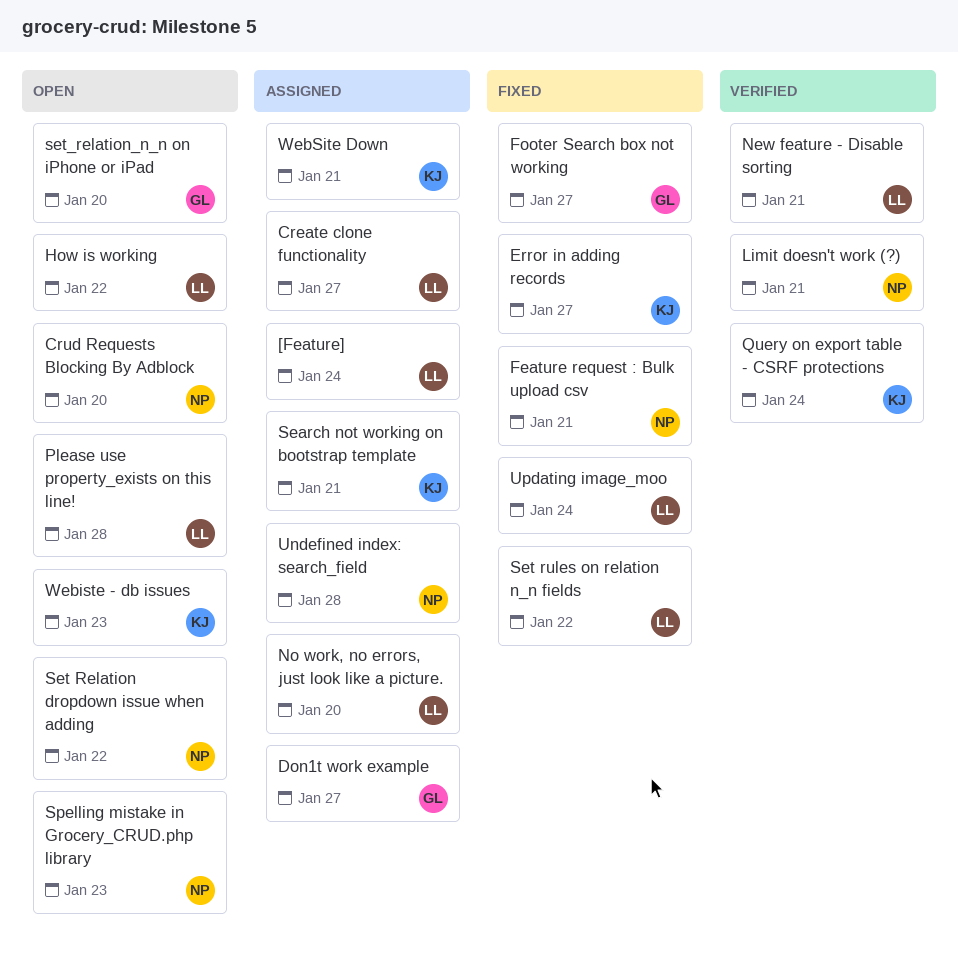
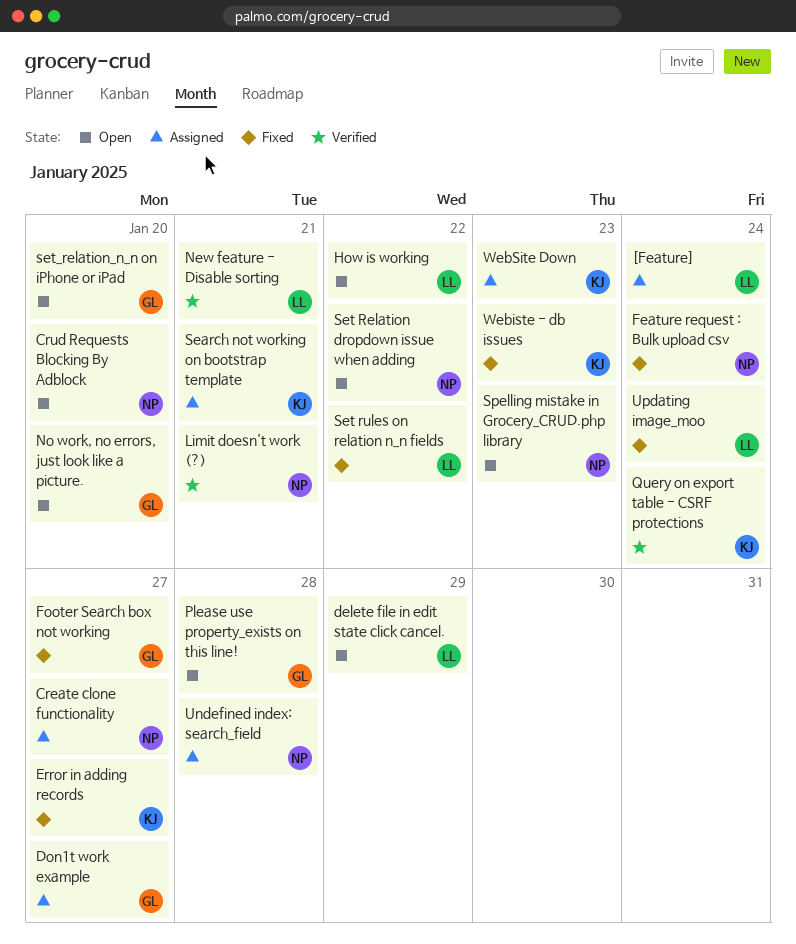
Create clone functionality, owner: LL -> NP
delete file in edit state click cancel.: none -> present
Feature request : Bulk upload csv, due: Jan 21 -> Jan 24
No work, no errors, just look like a picture., status: Assigned -> Open
No work, no errors, just look like a picture., owner: LL -> GL
Please use property_exists on this line!, owner: LL -> GL
Webiste - db issues, status: Open -> Fixed
WebSite Down, due: Jan 21 -> Jan 23

